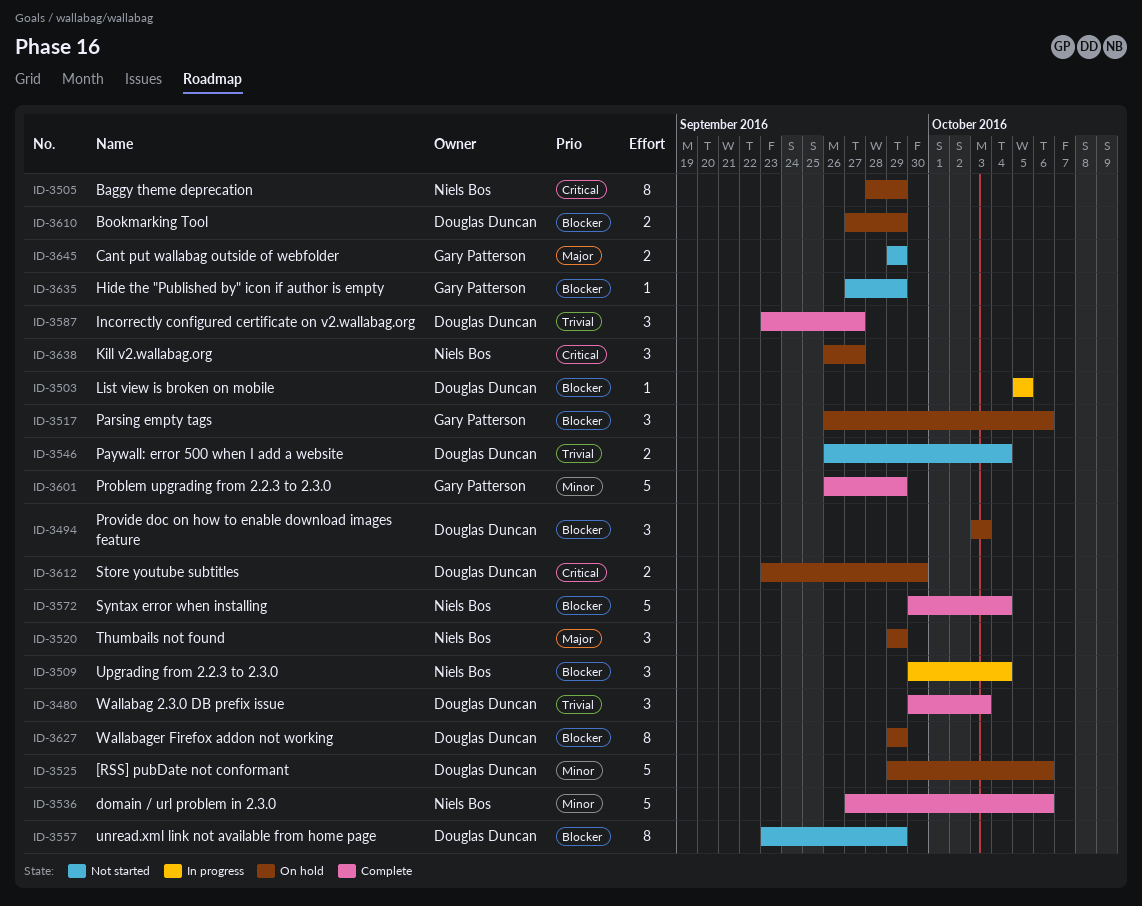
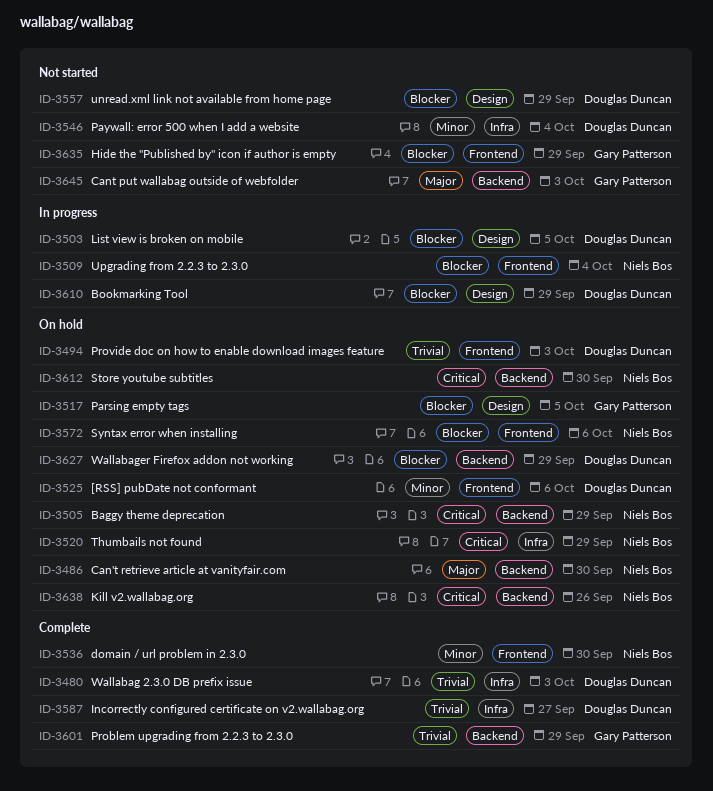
ID-3486: none -> present
ID-3494, priority: Blocker -> Trivial
ID-3517, due: Oct 6 -> Oct 5
ID-3520, priority: Major -> Critical
ID-3536, due: Oct 6 -> Sep 30
ID-3546, priority: Trivial -> Minor
ID-3572, status: Complete -> On hold
ID-3572, due: Oct 4 -> Oct 6
ID-3601, priority: Minor -> Trivial
ID-3610, status: On hold -> In progress
ID-3612, owner: Douglas Duncan -> Niels Bos
ID-3638, due: Sep 27 -> Sep 26
ID-3645, due: Sep 29 -> Oct 3

